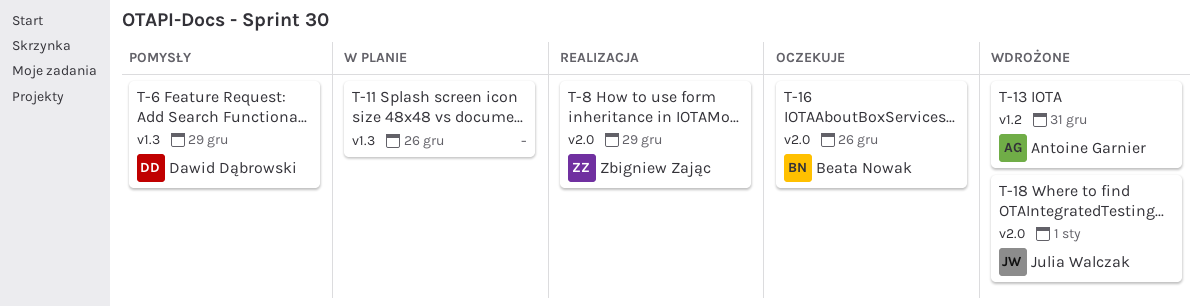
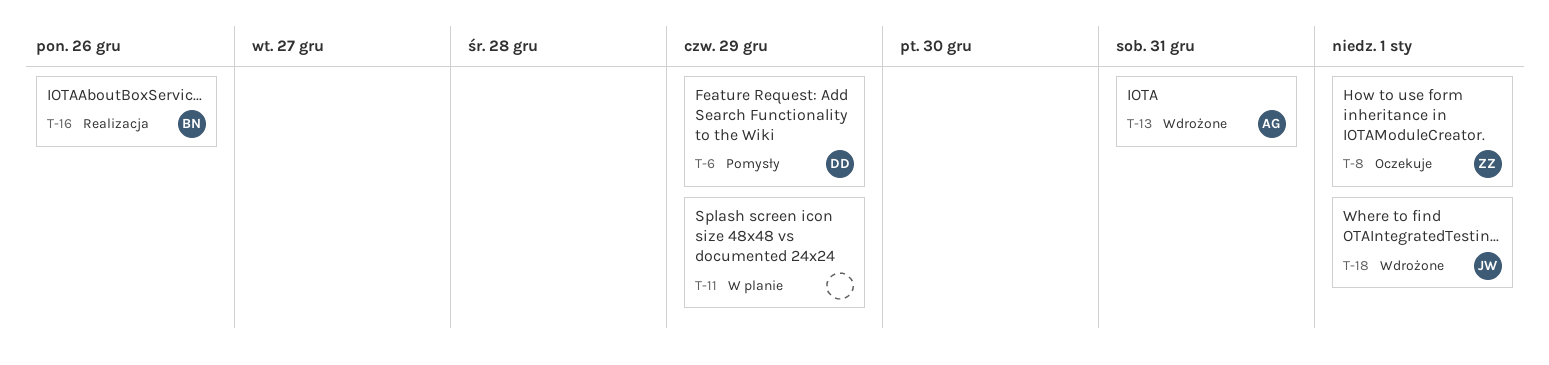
T-8, status: Realizacja -> Oczekuje
T-8, due: Dec 29 -> Jan 1
T-11, due: Dec 26 -> Dec 29
T-16, status: Oczekuje -> Realizacja

